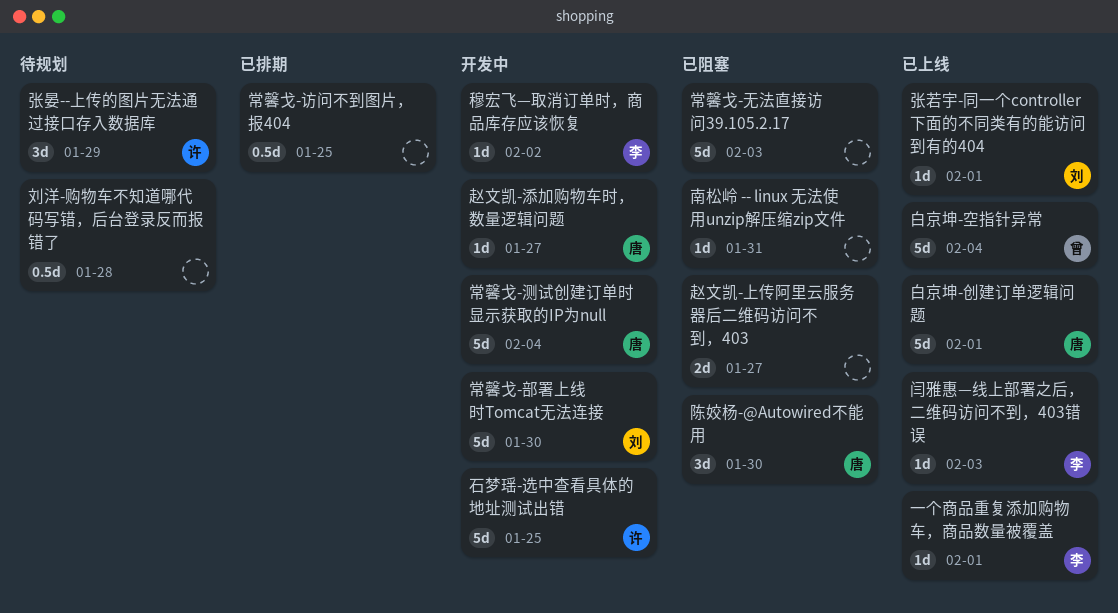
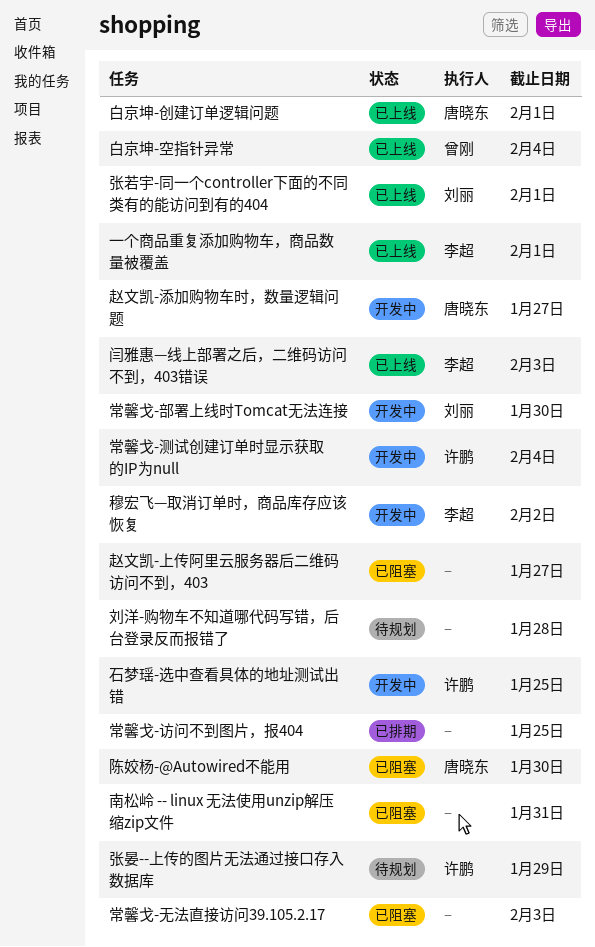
常馨戈-测试创建订单时显示获取的IP为null, owner: 唐晓东 -> 许鹏

